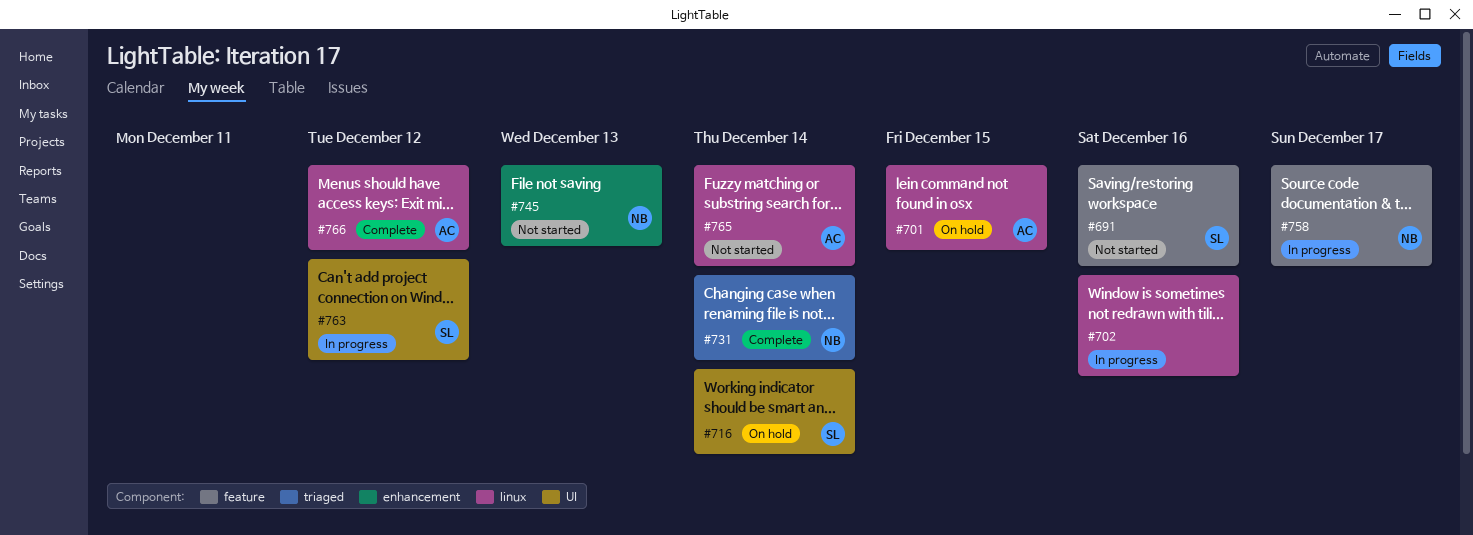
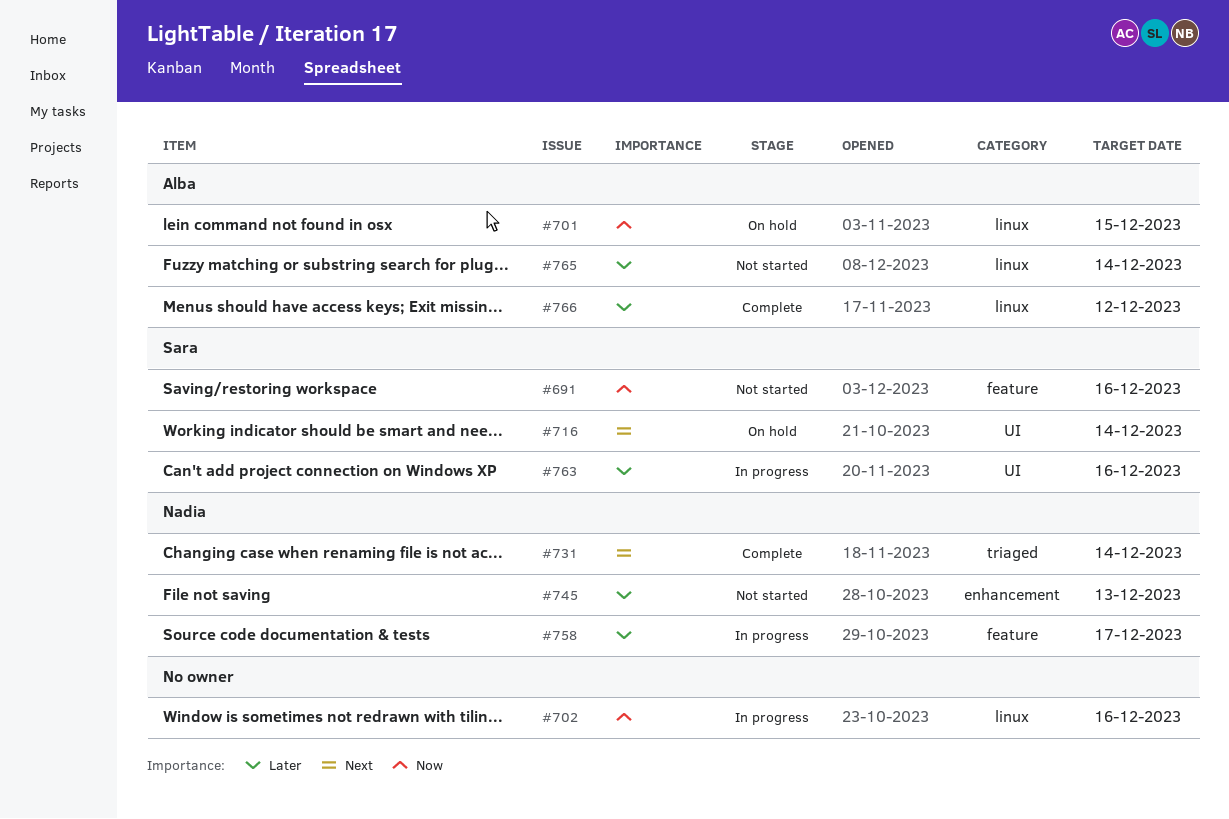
#763, due: Dec 12 -> Dec 16

